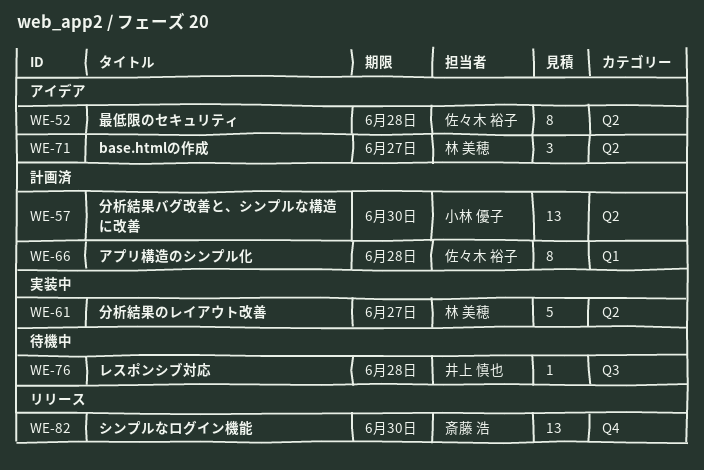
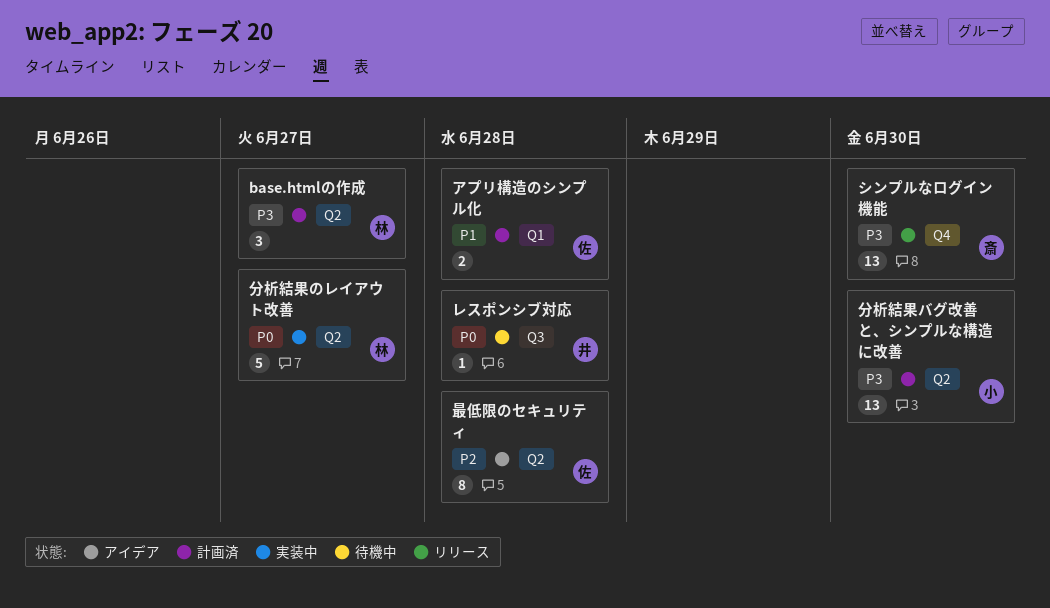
base.htmlの作成, status: アイデア -> 計画済
アプリ構造のシンプル化, estimate: 8 -> 2

